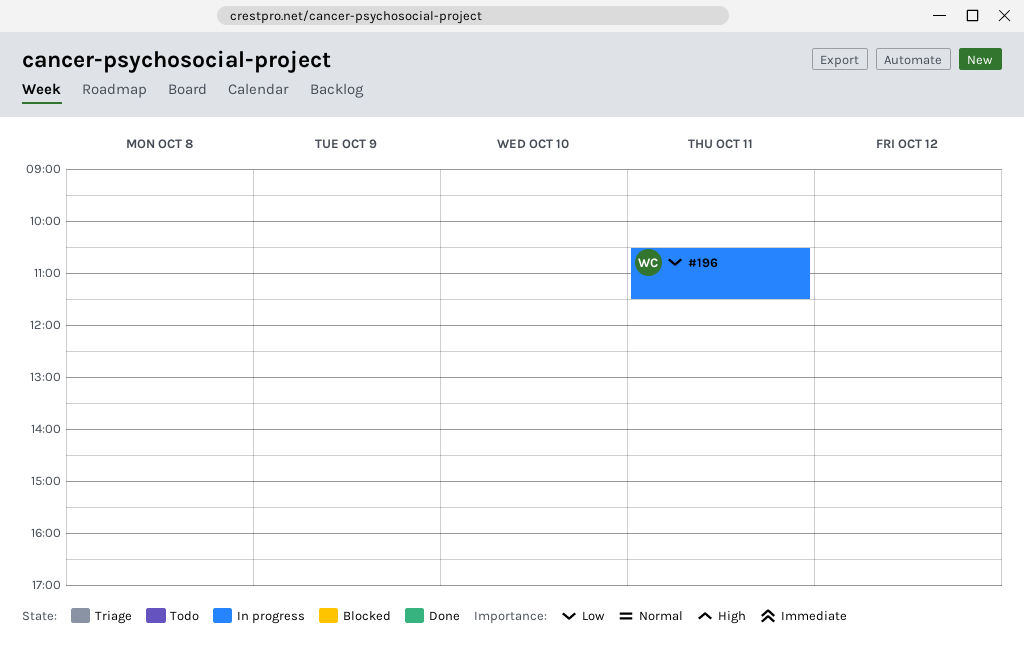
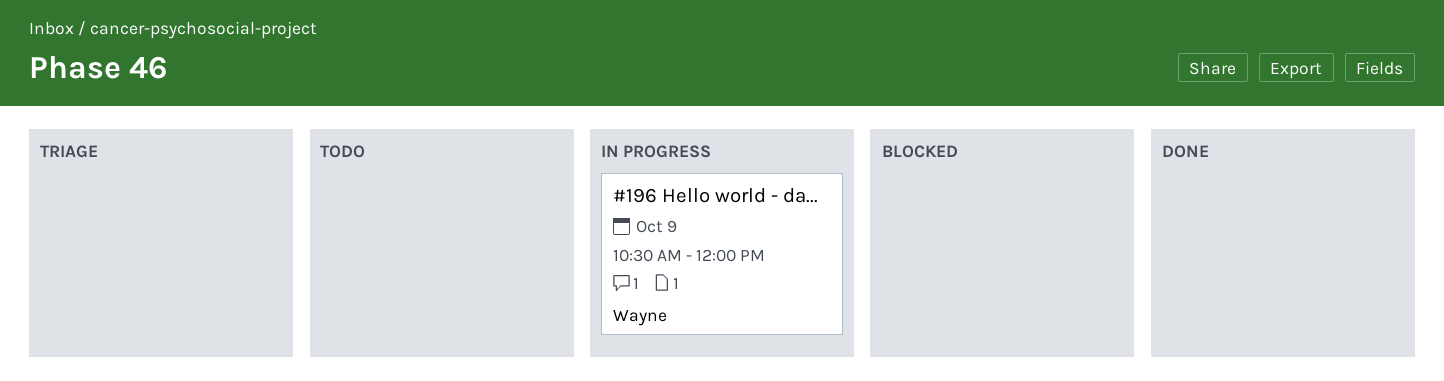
#196, day: Oct 11 -> Oct 9
#196, ends: 11:30 -> 12:00

